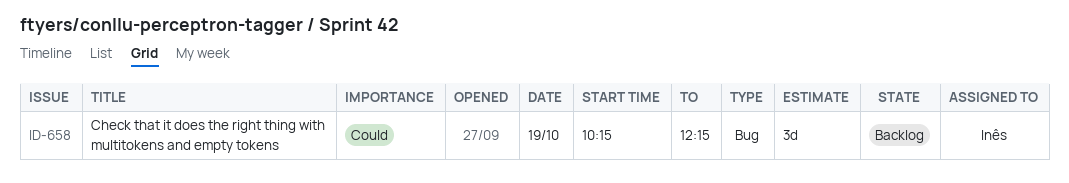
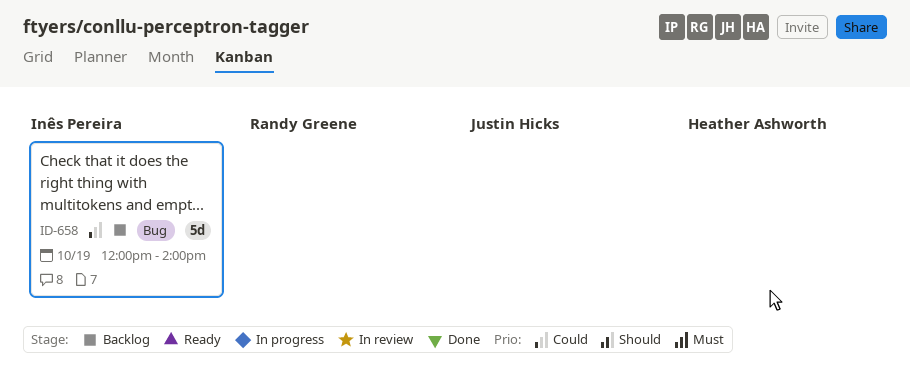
ID-658, estimate: 3d -> 5d
ID-658, begins: 10:15 -> 12:00
ID-658, ends: 12:15 -> 14:00

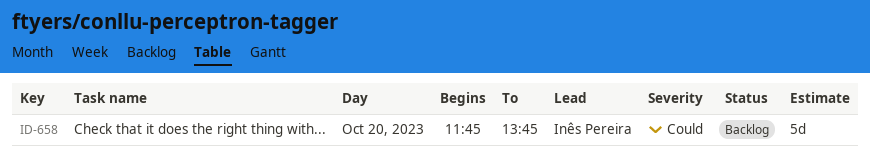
ID-658, day: Oct 19 -> Oct 20
ID-658, begins: 12:00 -> 11:45
ID-658, ends: 14:00 -> 13:45

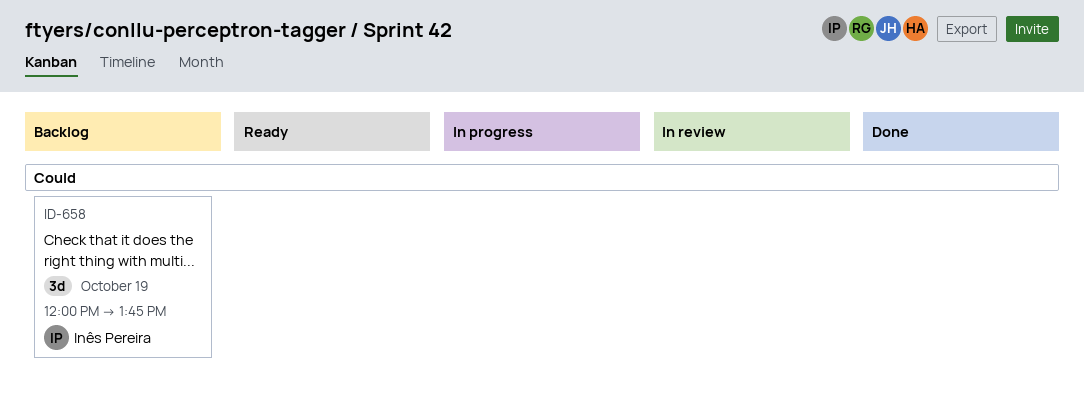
ID-658, estimate: 5d -> 3d
ID-658, day: Oct 20 -> Oct 19
ID-658, begins: 11:45 -> 12:00

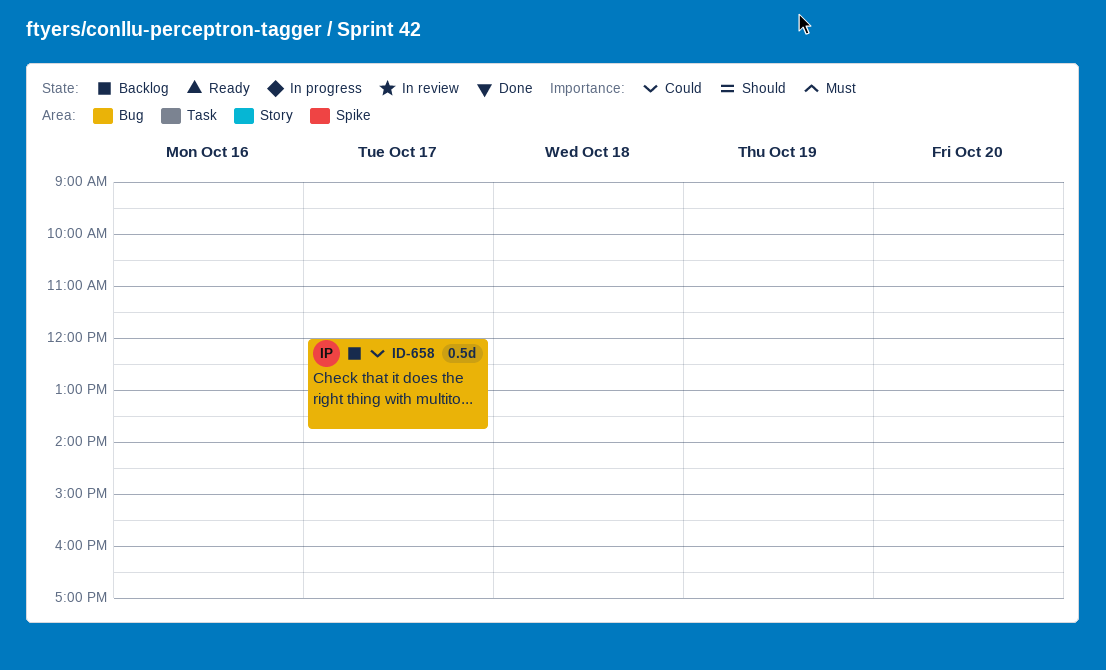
ID-658, estimate: 3d -> 0.5d
ID-658, day: Oct 19 -> Oct 17

